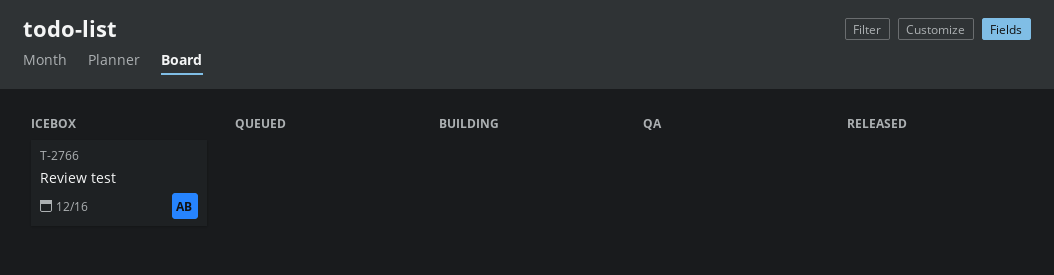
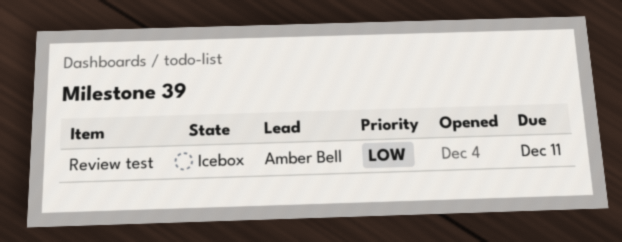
Review test, due: Dec 16 -> Dec 11

